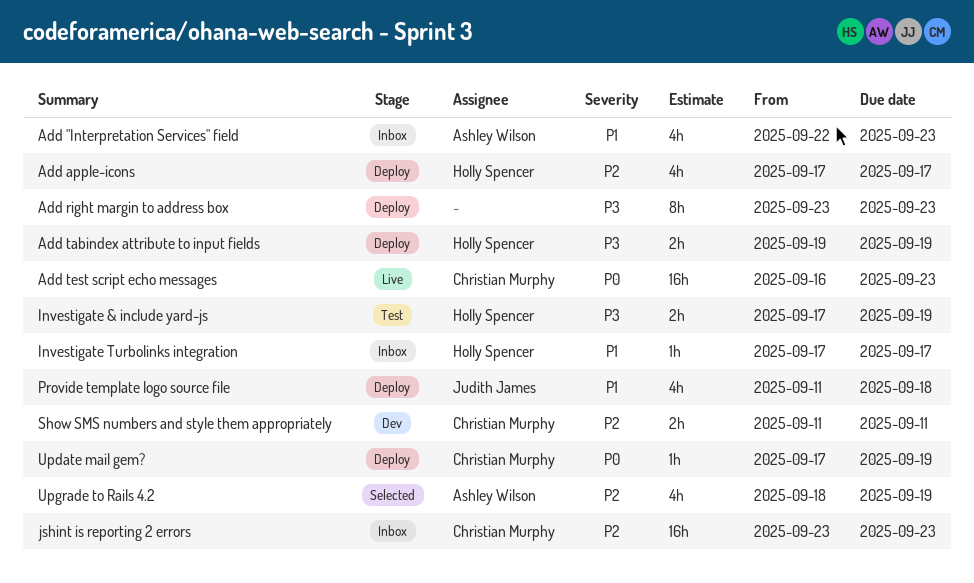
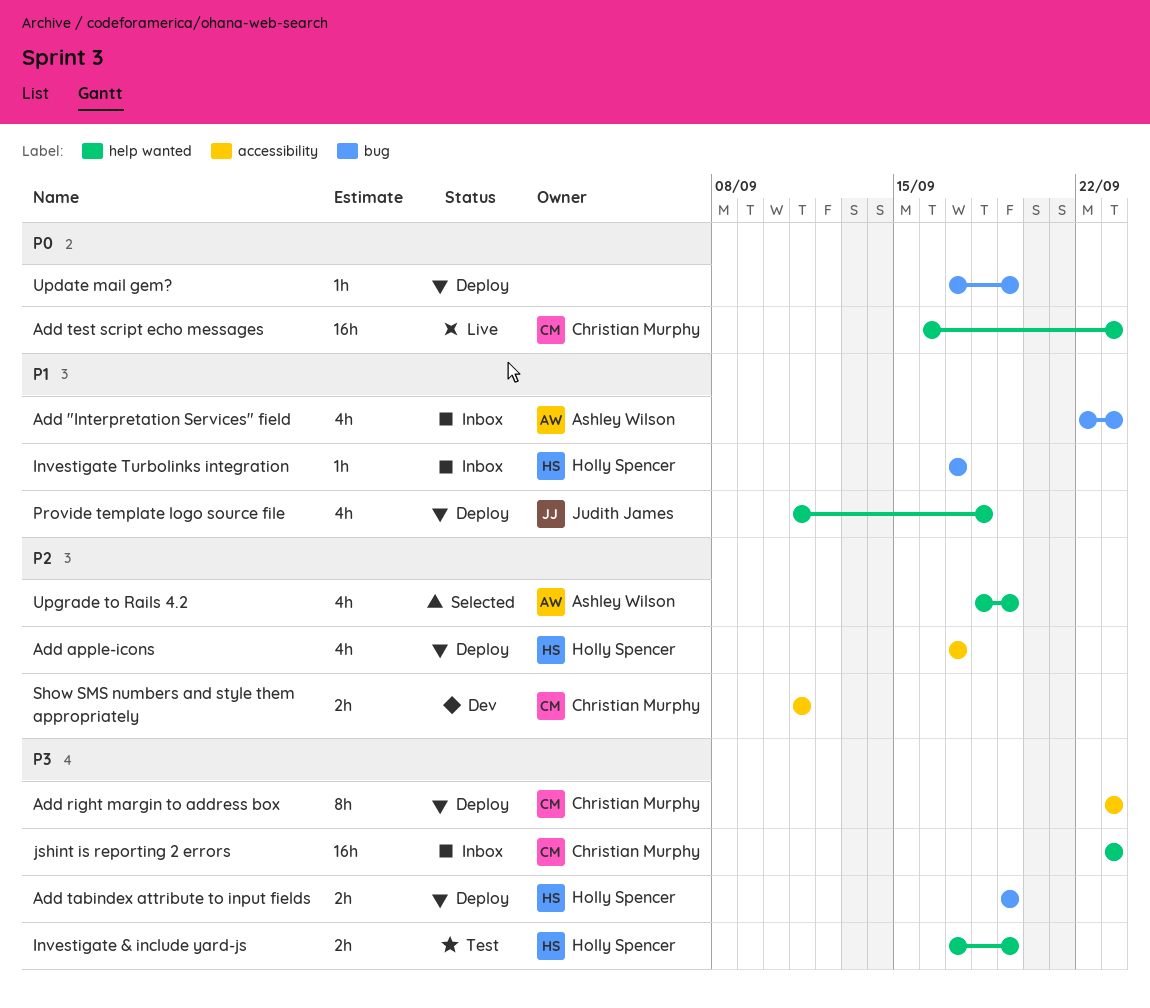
Add right margin to address box, owner: none -> Christian Murphy
jshint is reporting 2 errors, priority: P2 -> P3
Update mail gem?, owner: Christian Murphy -> none

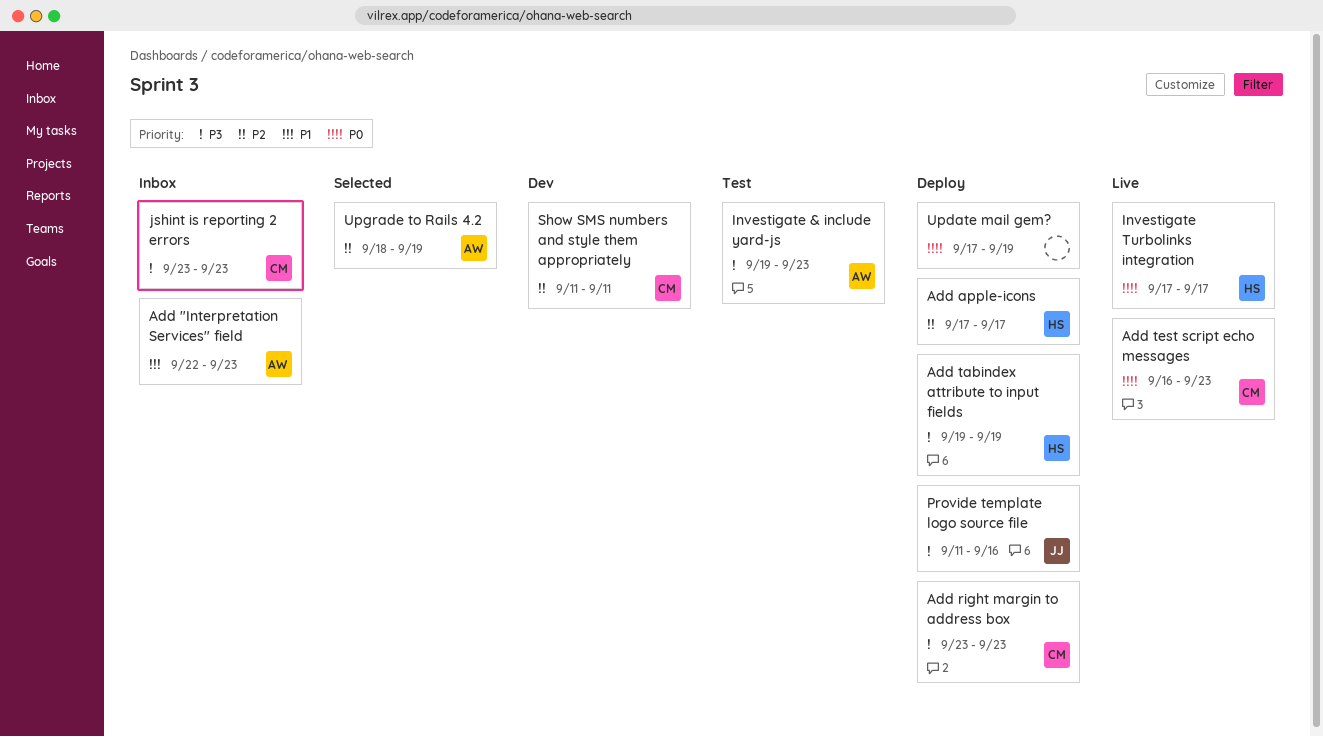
Investigate & include yard-js, owner: Holly Spencer -> Ashley Wilson
Investigate & include yard-js, start: Sep 17 -> Sep 19
Investigate & include yard-js, due: Sep 19 -> Sep 23
Investigate Turbolinks integration, status: Inbox -> Live
Investigate Turbolinks integration, priority: P1 -> P0
Provide template logo source file, priority: P1 -> P3
Provide template logo source file, due: Sep 18 -> Sep 16

